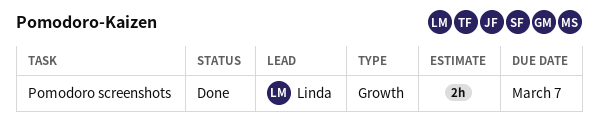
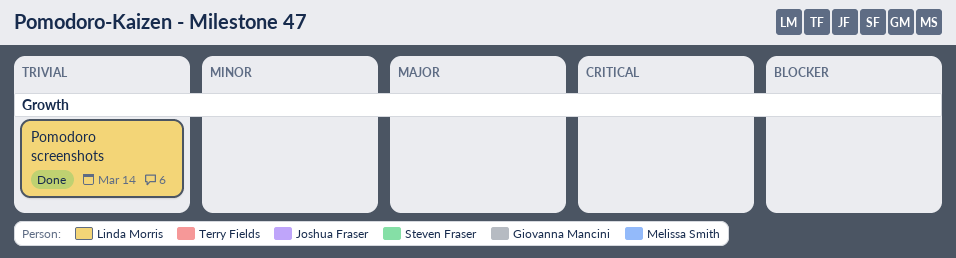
Pomodoro screenshots, due: Mar 7 -> Mar 14

